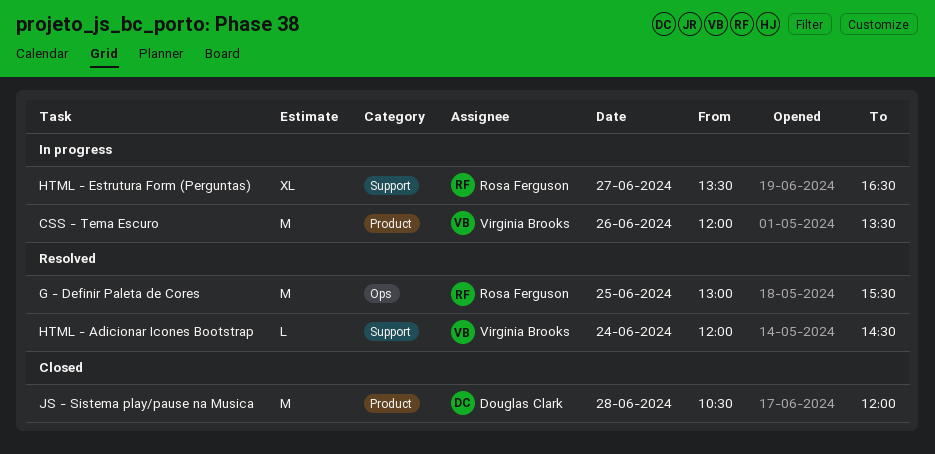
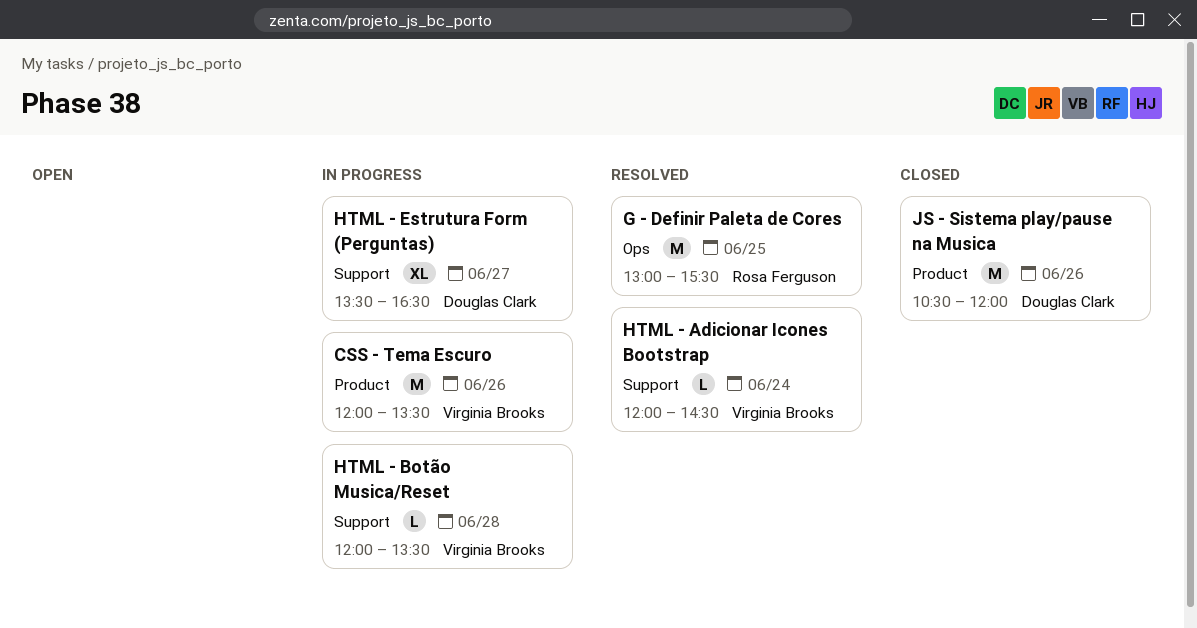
HTML - Botão Musica/Reset: none -> present
HTML - Estrutura Form (Perguntas), owner: Rosa Ferguson -> Douglas Clark
JS - Sistema play/pause na Musica, day: Jun 28 -> Jun 26

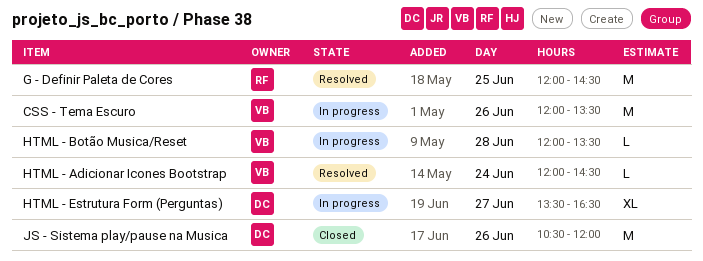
G - Definir Paleta de Cores, begins: 13:00 -> 12:00
G - Definir Paleta de Cores, ends: 15:30 -> 14:30

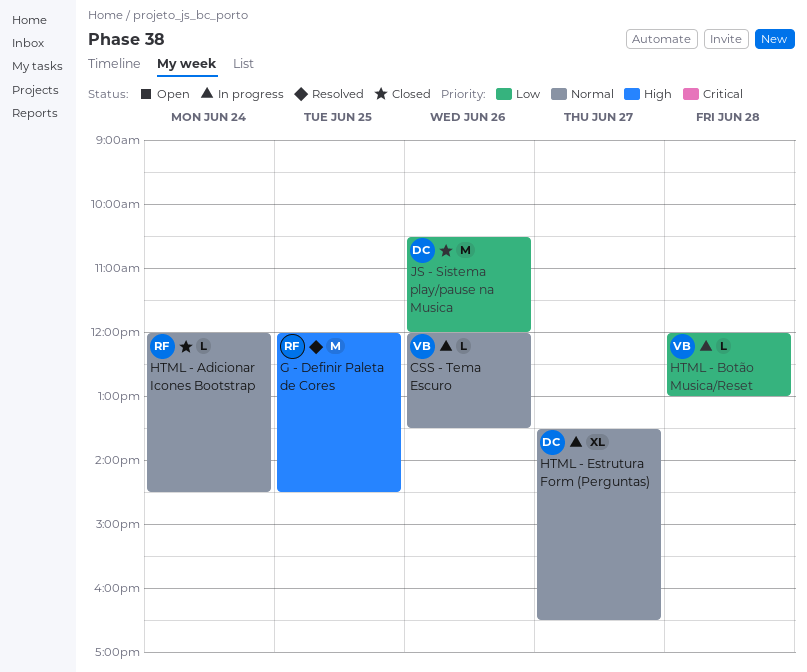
CSS - Tema Escuro, estimate: M -> L
HTML - Adicionar Icones Bootstrap, status: Resolved -> Closed
HTML - Adicionar Icones Bootstrap, owner: VB -> RF
HTML - Botão Musica/Reset, ends: 13:30 -> 13:00

